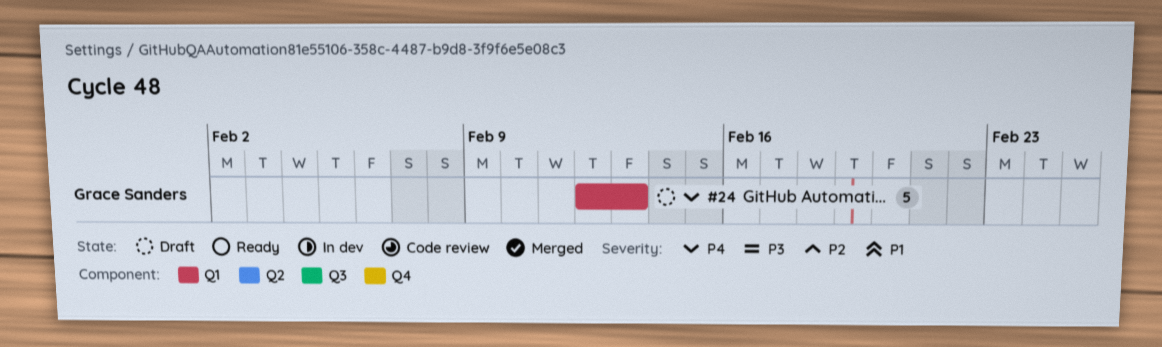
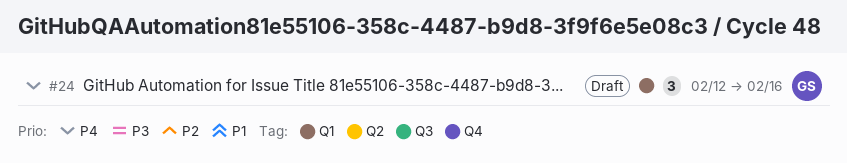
#24, estimate: 5 -> 3
#24, due: Feb 13 -> Feb 16

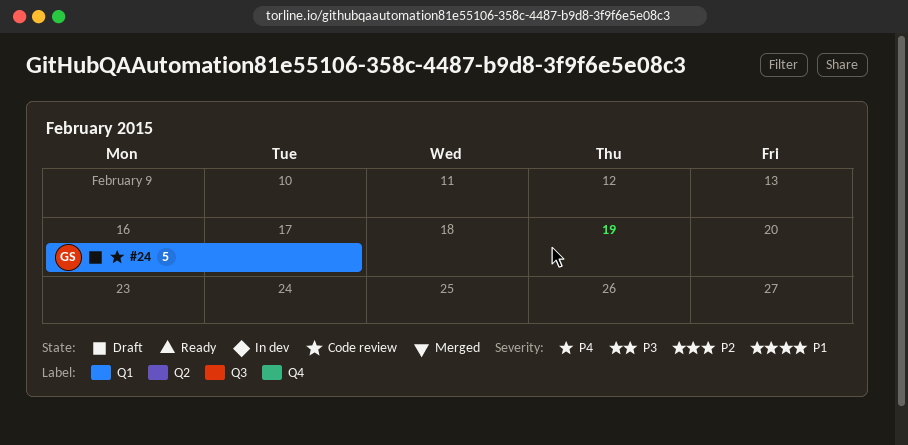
#24, estimate: 3 -> 5
#24, start: Feb 12 -> Feb 16
#24, due: Feb 16 -> Feb 17

